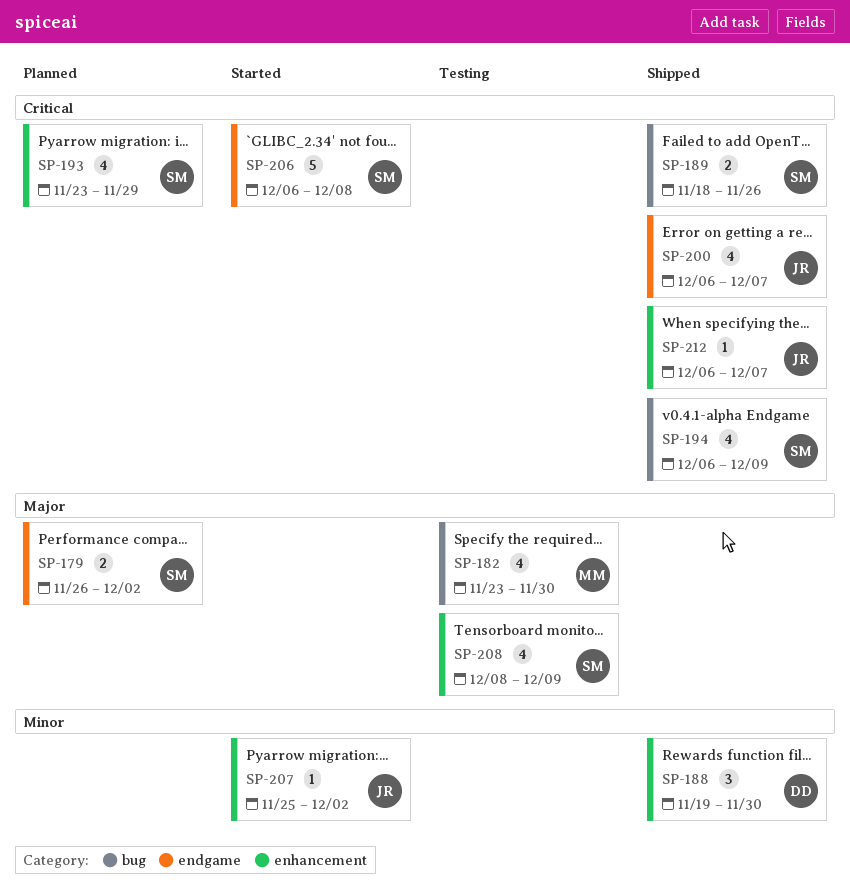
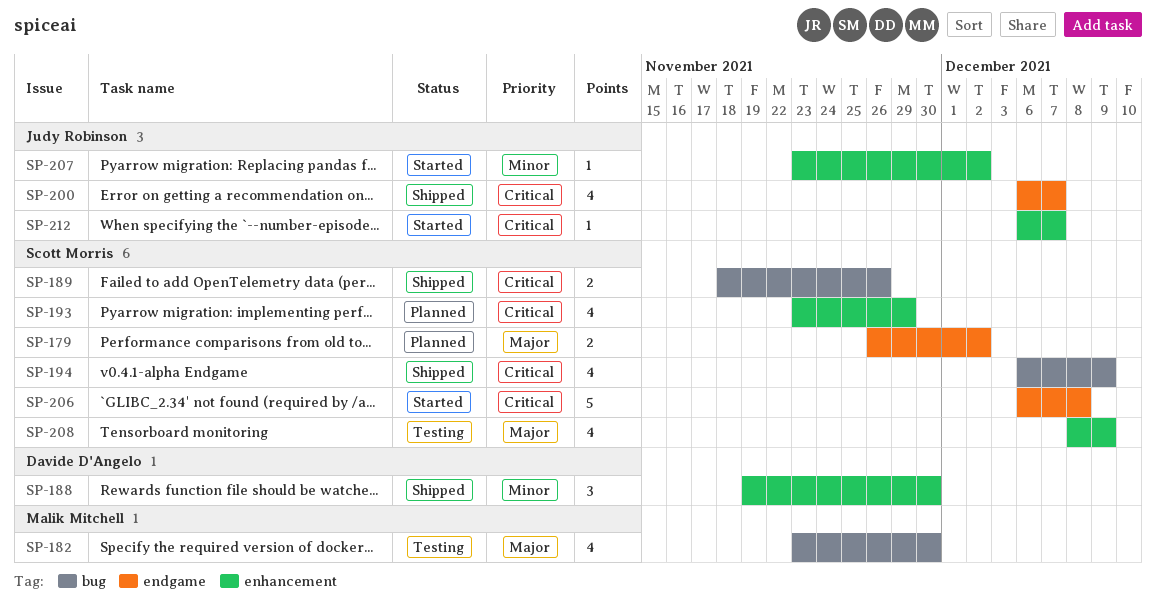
SP-207, start: Nov 25 -> Nov 23
SP-212, status: Shipped -> Started

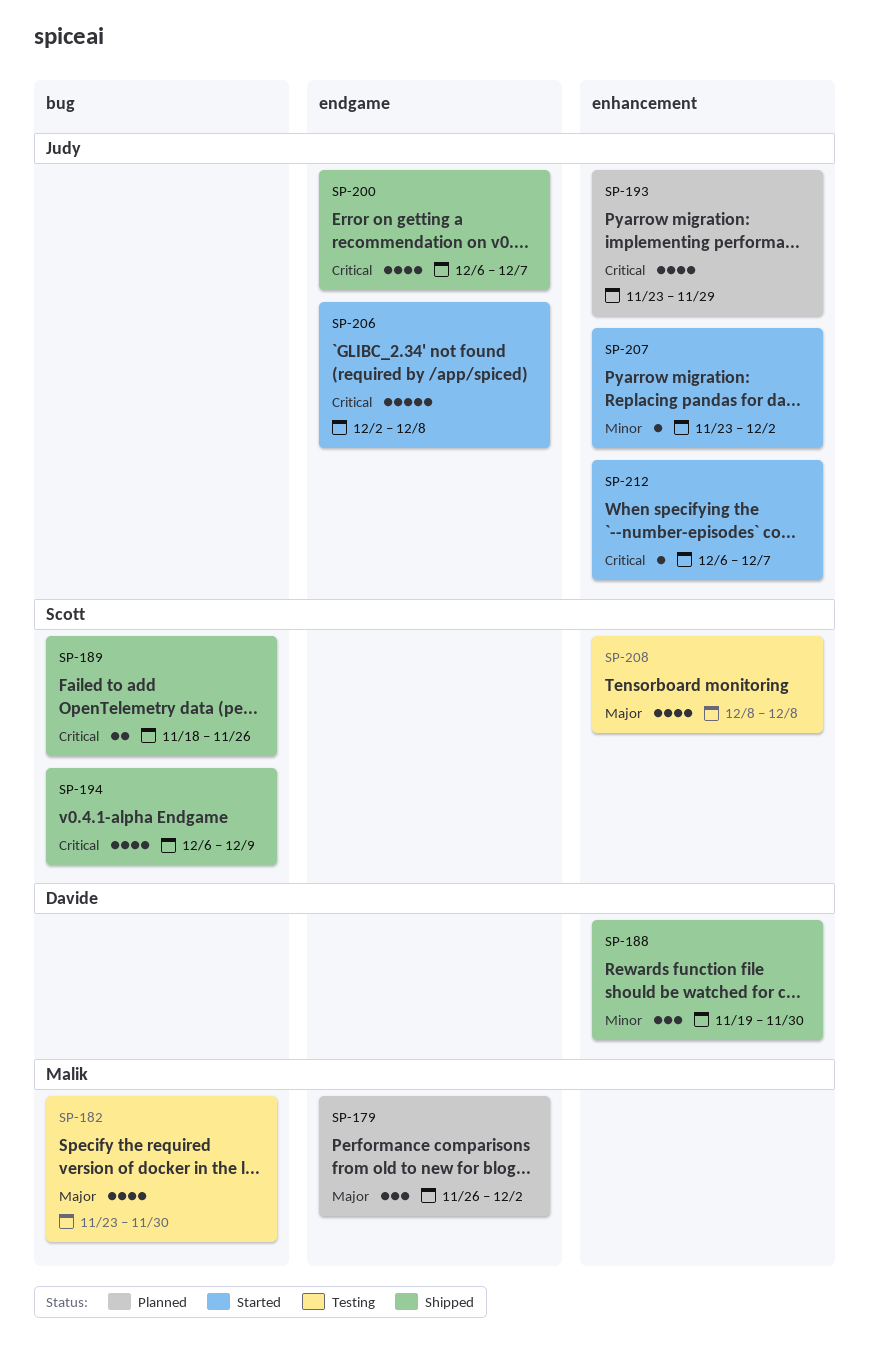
SP-179, owner: Scott Morris -> Malik Mitchell
SP-179, estimate: 2 -> 3
SP-193, owner: Scott Morris -> Judy Robinson
SP-206, owner: Scott Morris -> Judy Robinson
SP-206, start: Dec 6 -> Dec 2
SP-208, due: Dec 9 -> Dec 8

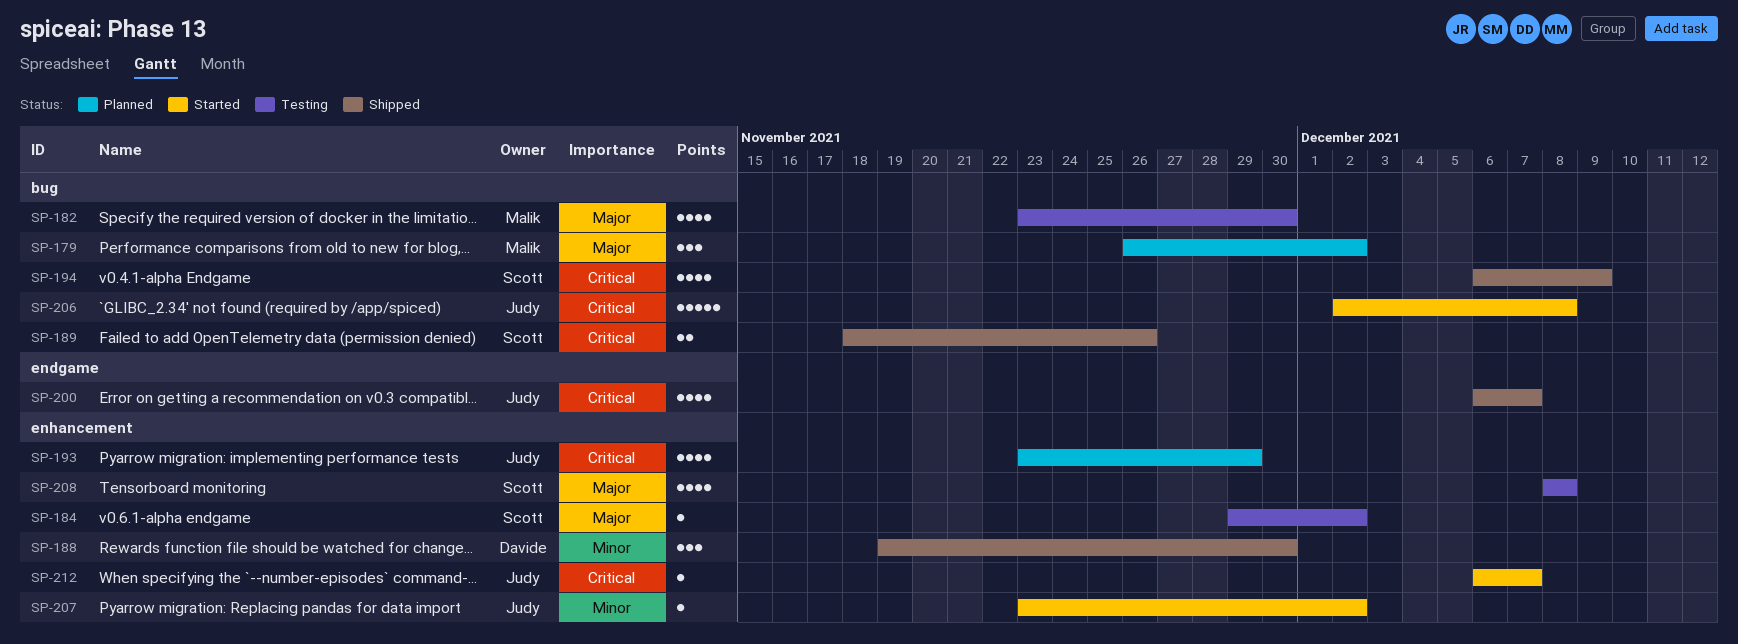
SP-179, label: endgame -> bug
SP-184: none -> present
SP-206, label: endgame -> bug

